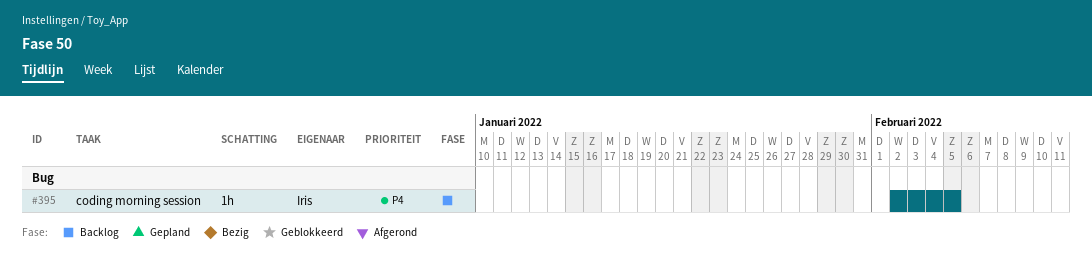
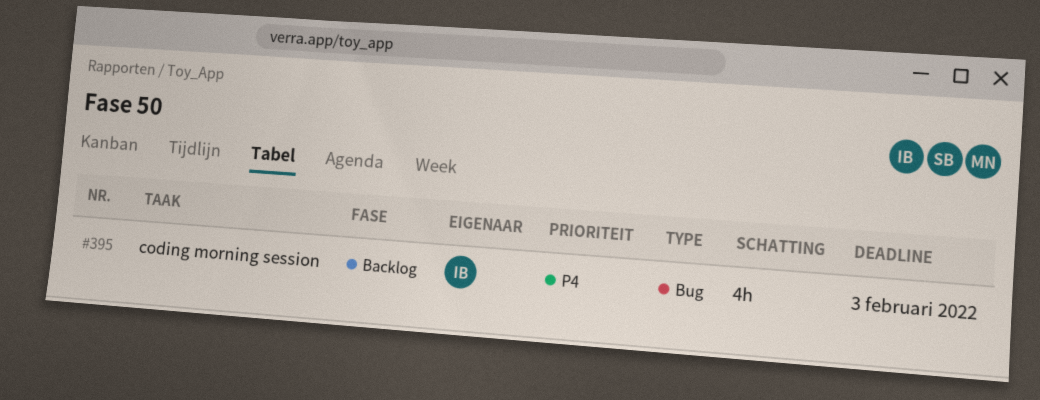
#395, estimate: 1h -> 4h
#395, due: Feb 5 -> Feb 3

